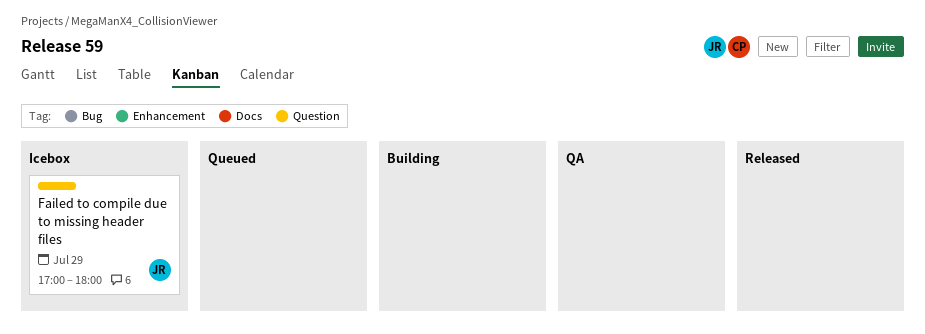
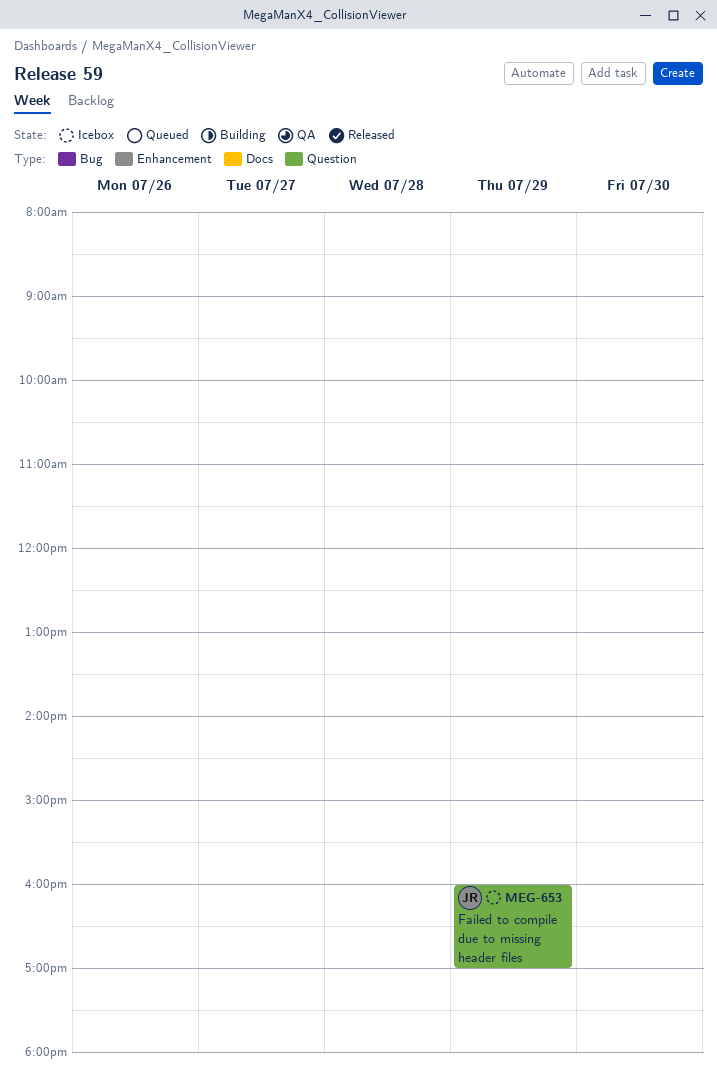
Failed to compile due to missing header files, begins: 17:00 -> 16:00
Failed to compile due to missing header files, ends: 18:00 -> 17:00

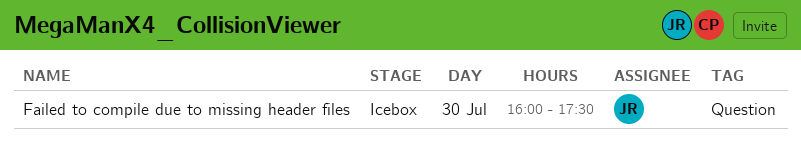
Failed to compile due to missing header files, day: Jul 29 -> Jul 30
Failed to compile due to missing header files, ends: 17:00 -> 17:30

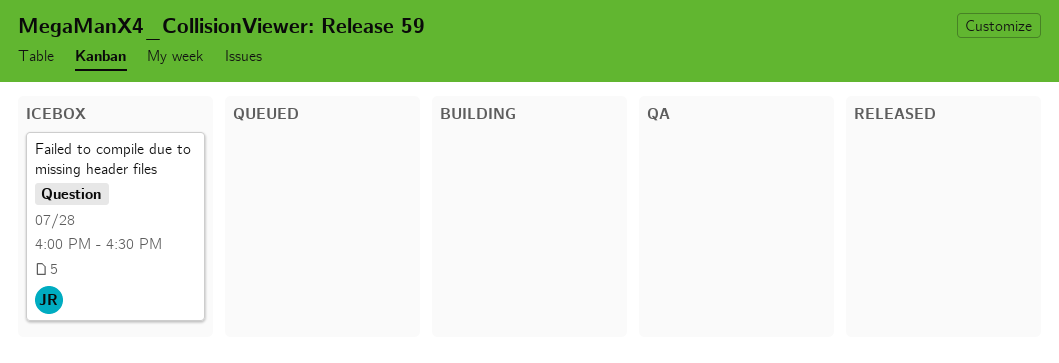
Failed to compile due to missing header files, day: Jul 30 -> Jul 28
Failed to compile due to missing header files, ends: 17:30 -> 16:30

